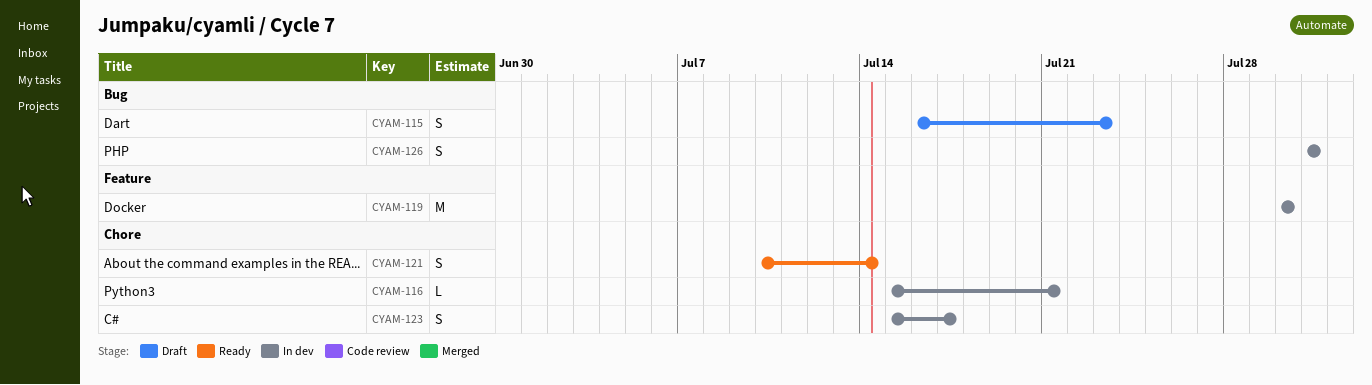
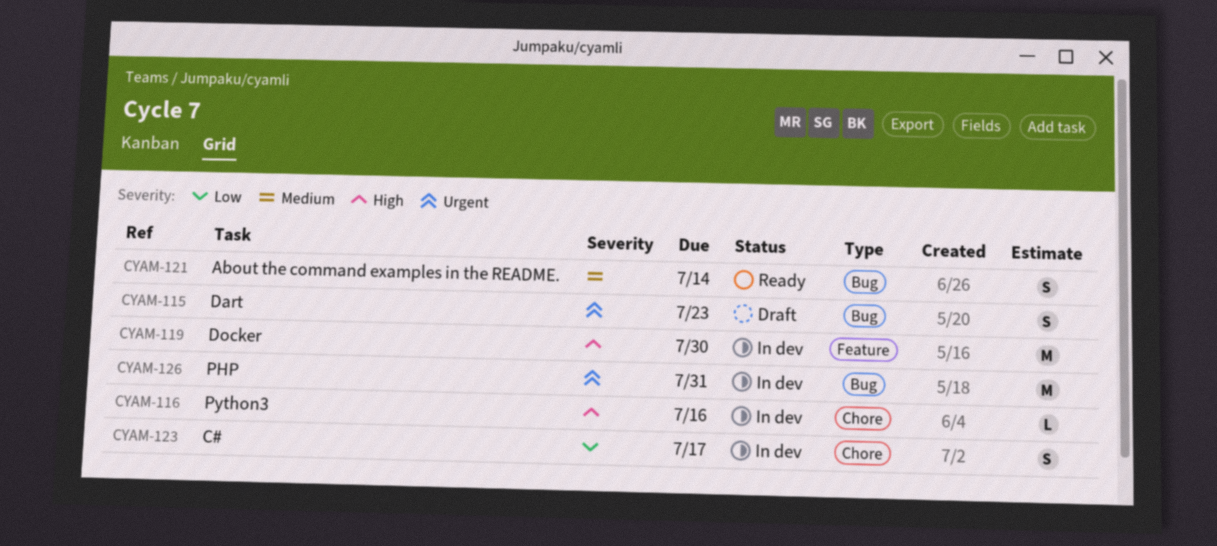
CYAM-116, due: Jul 21 -> Jul 16
CYAM-121, label: Chore -> Bug
CYAM-126, estimate: S -> M

